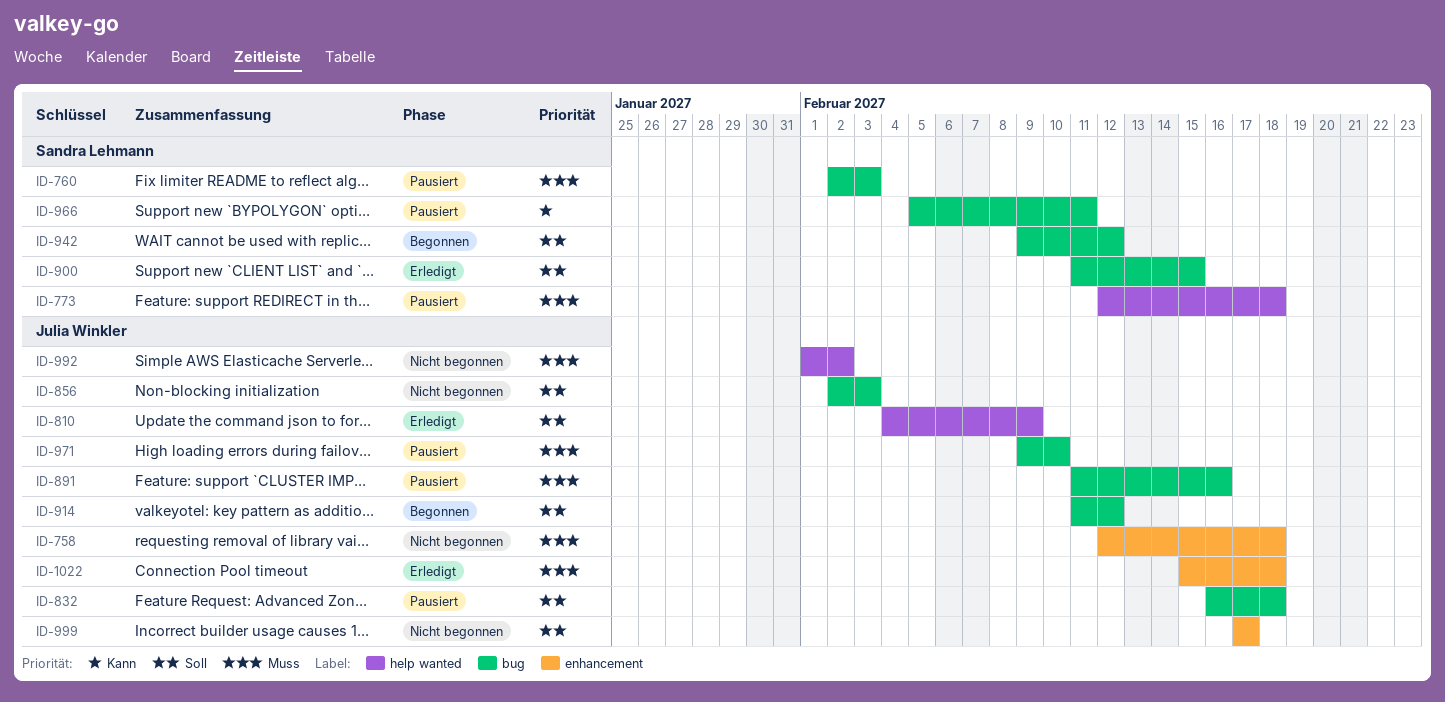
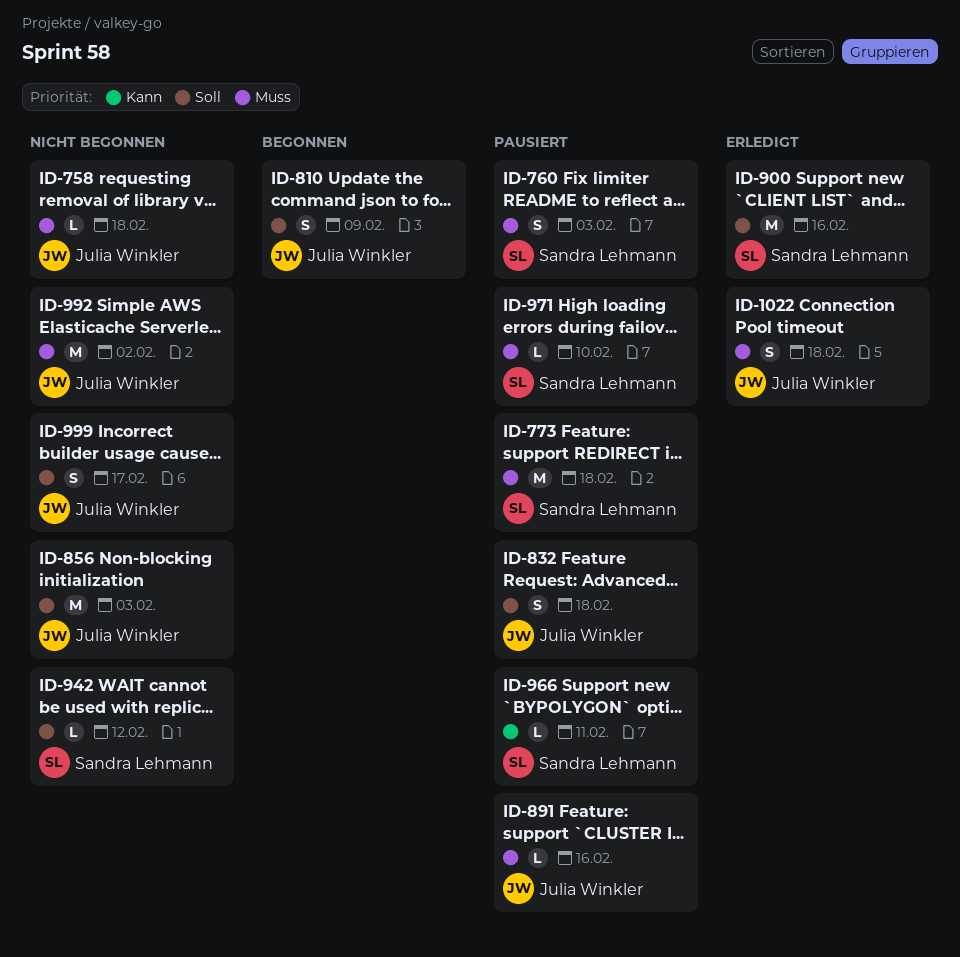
ID-810, status: Erledigt -> Begonnen
ID-900, due: Feb 15 -> Feb 16
ID-914: present -> none
ID-942, status: Begonnen -> Nicht begonnen
ID-971, owner: Julia Winkler -> Sandra Lehmann

